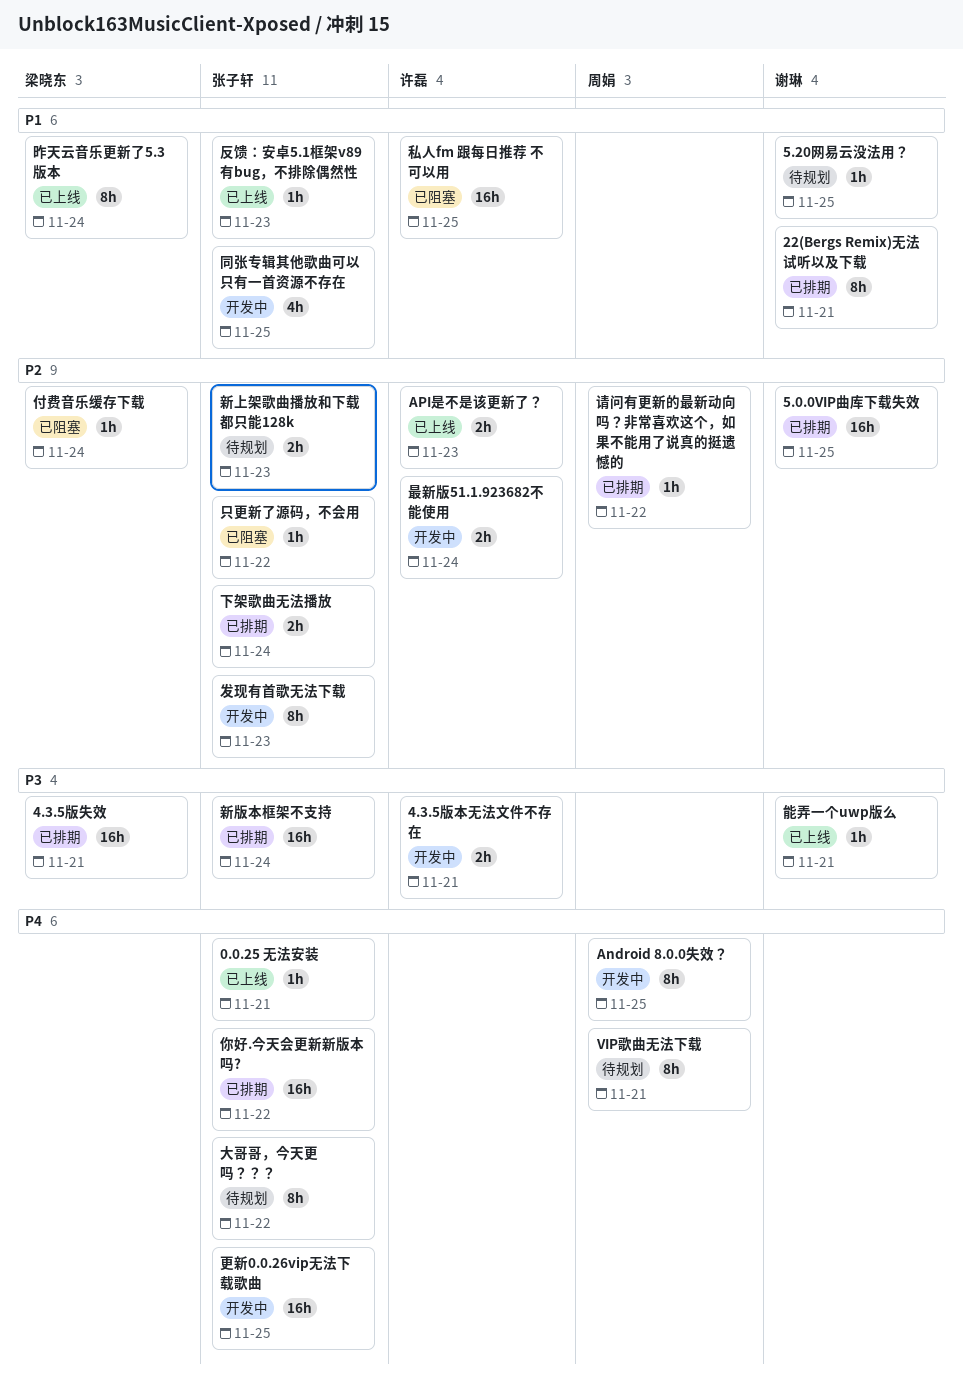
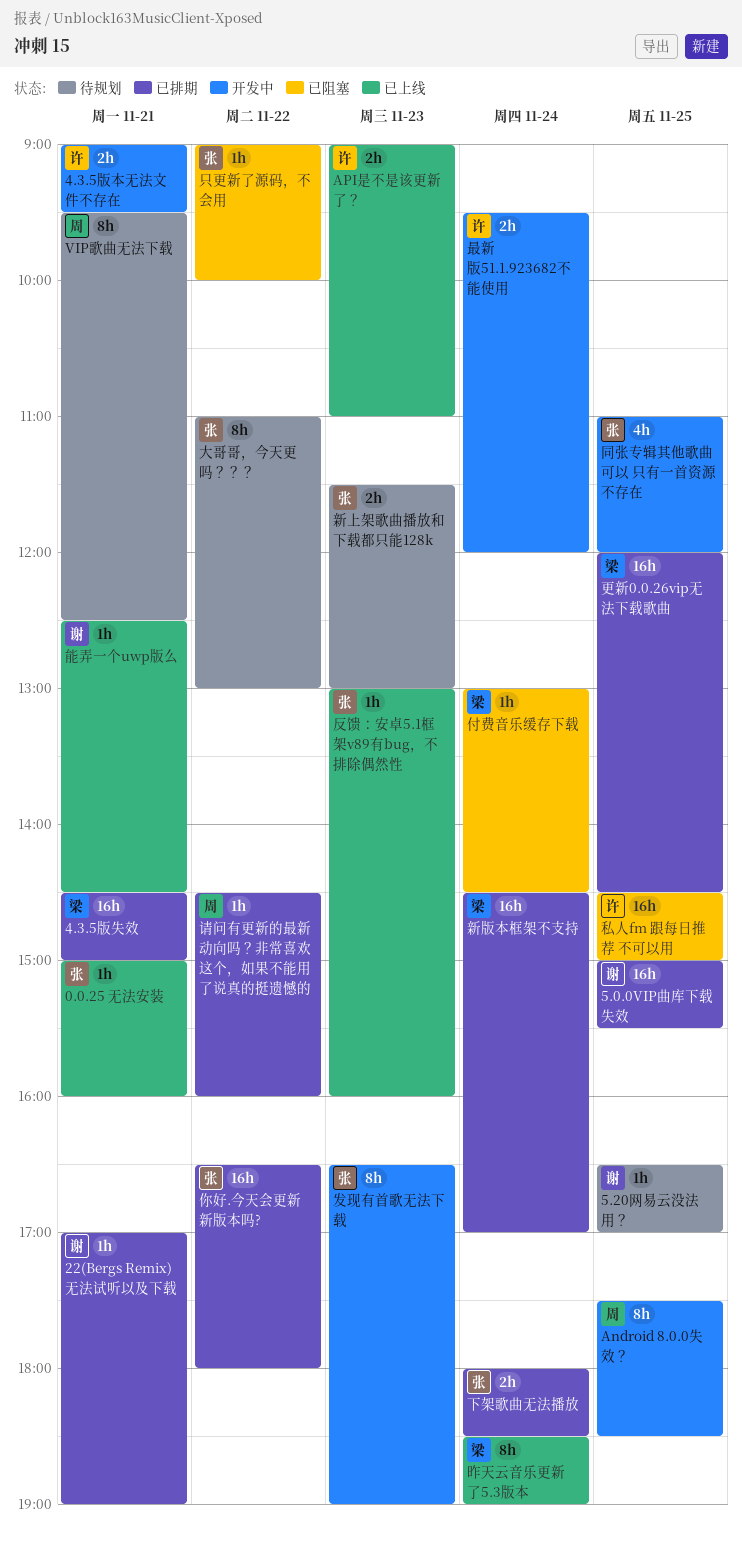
22(Bergs Remix)无法试听以及下载, estimate: 8h -> 1h
新版本框架不支持, owner: 张子轩 -> 梁晓东
更新0.0.26vip无法下载歌曲, status: 开发中 -> 已排期
更新0.0.26vip无法下载歌曲, owner: 张子轩 -> 梁晓东

